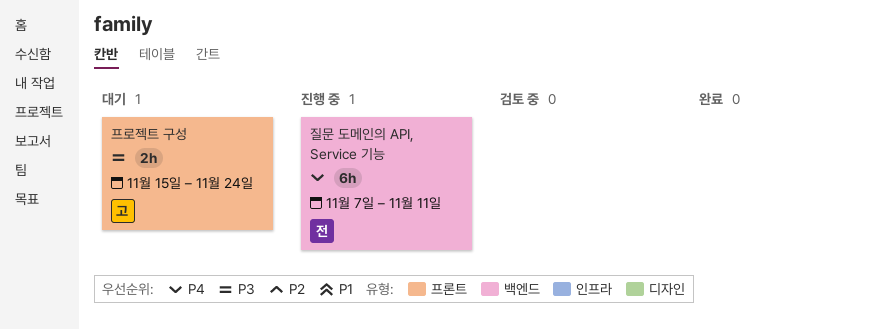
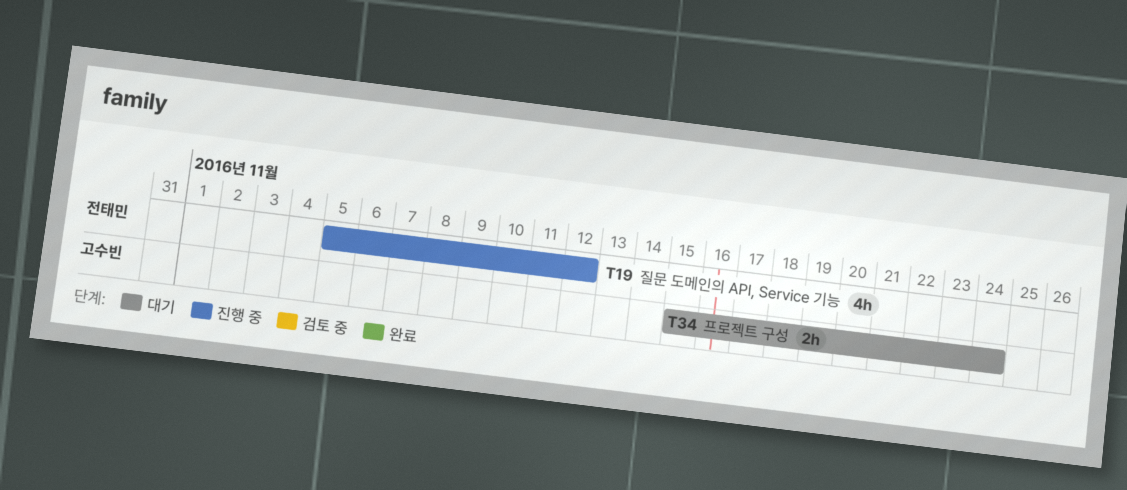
질문 도메인의 API, Service 기능, estimate: 6h -> 4h
질문 도메인의 API, Service 기능, start: Nov 7 -> Nov 5
질문 도메인의 API, Service 기능, due: Nov 11 -> Nov 12

